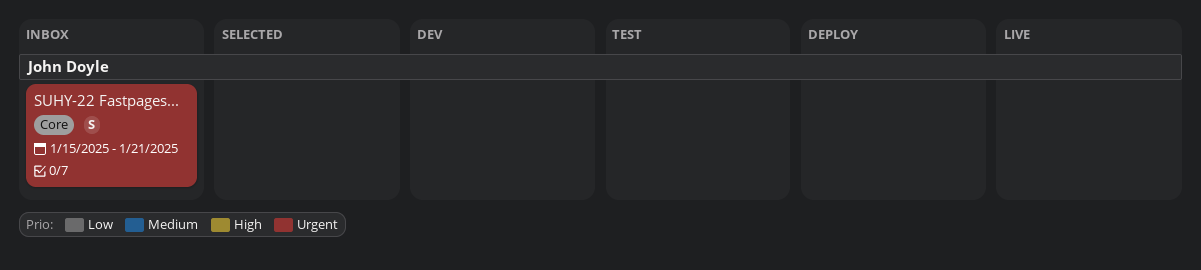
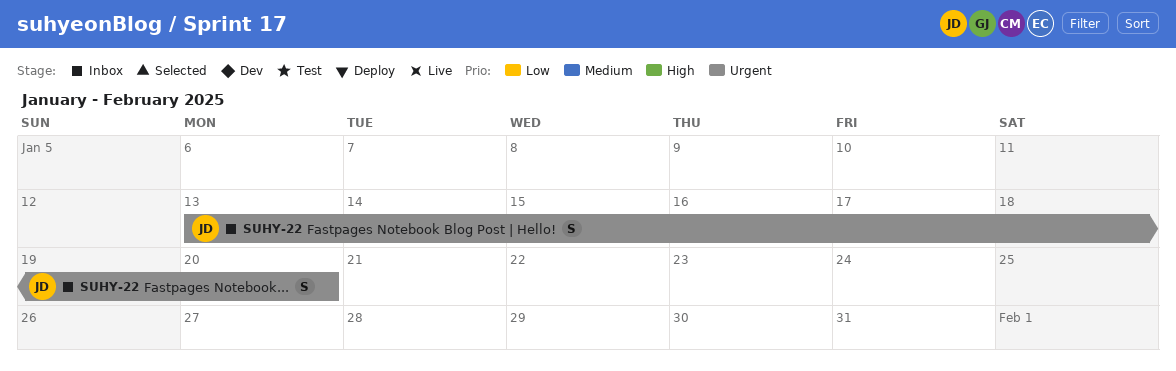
SUHY-22, start: Jan 15 -> Jan 13
SUHY-22, due: Jan 21 -> Jan 20

